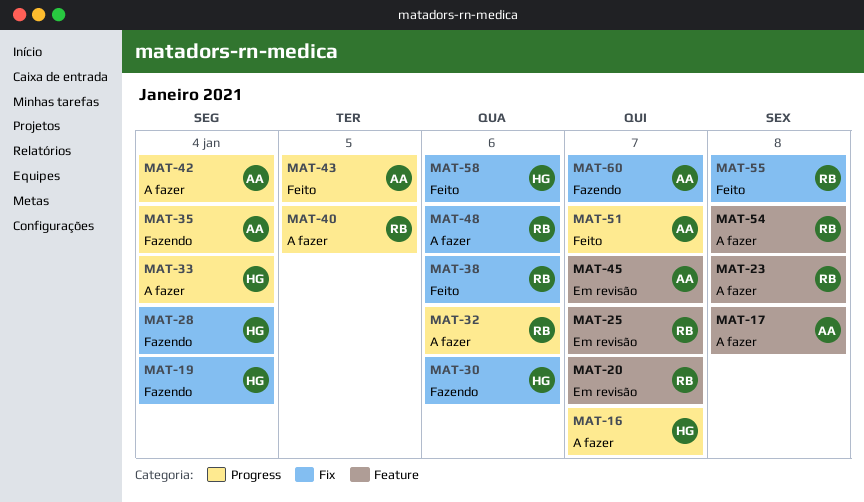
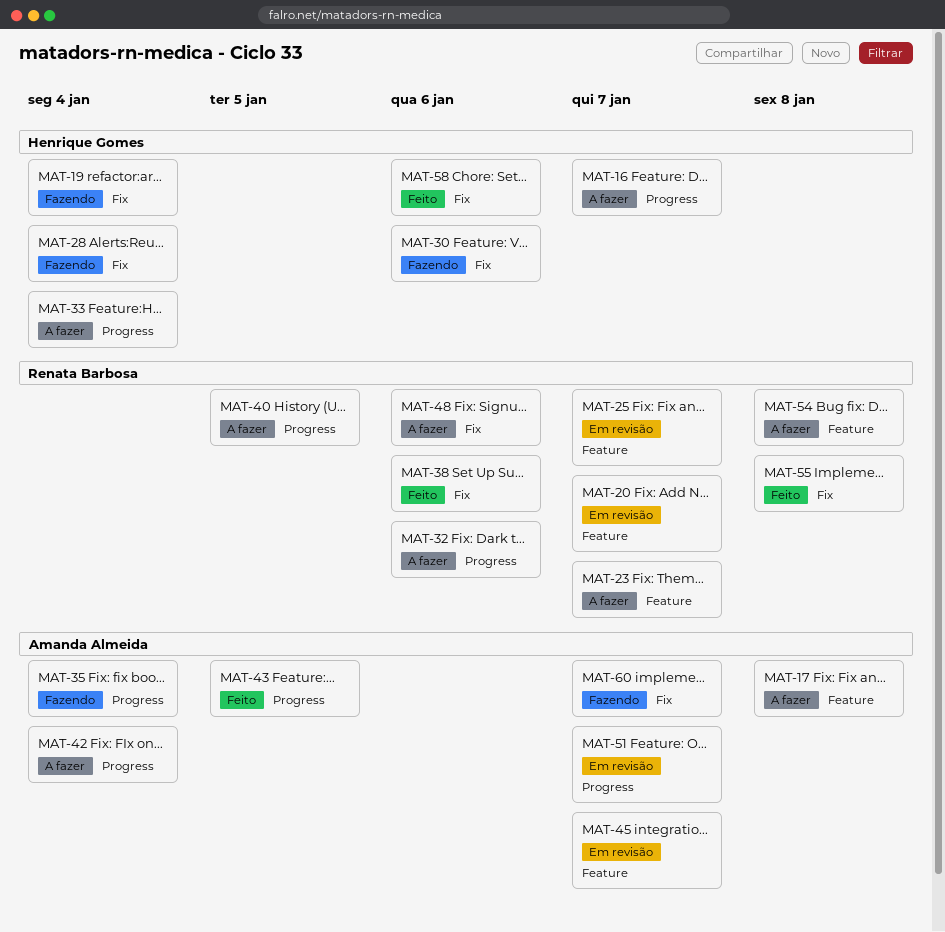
MAT-23, due: Jan 8 -> Jan 7
MAT-51, status: Feito -> Em revisão

